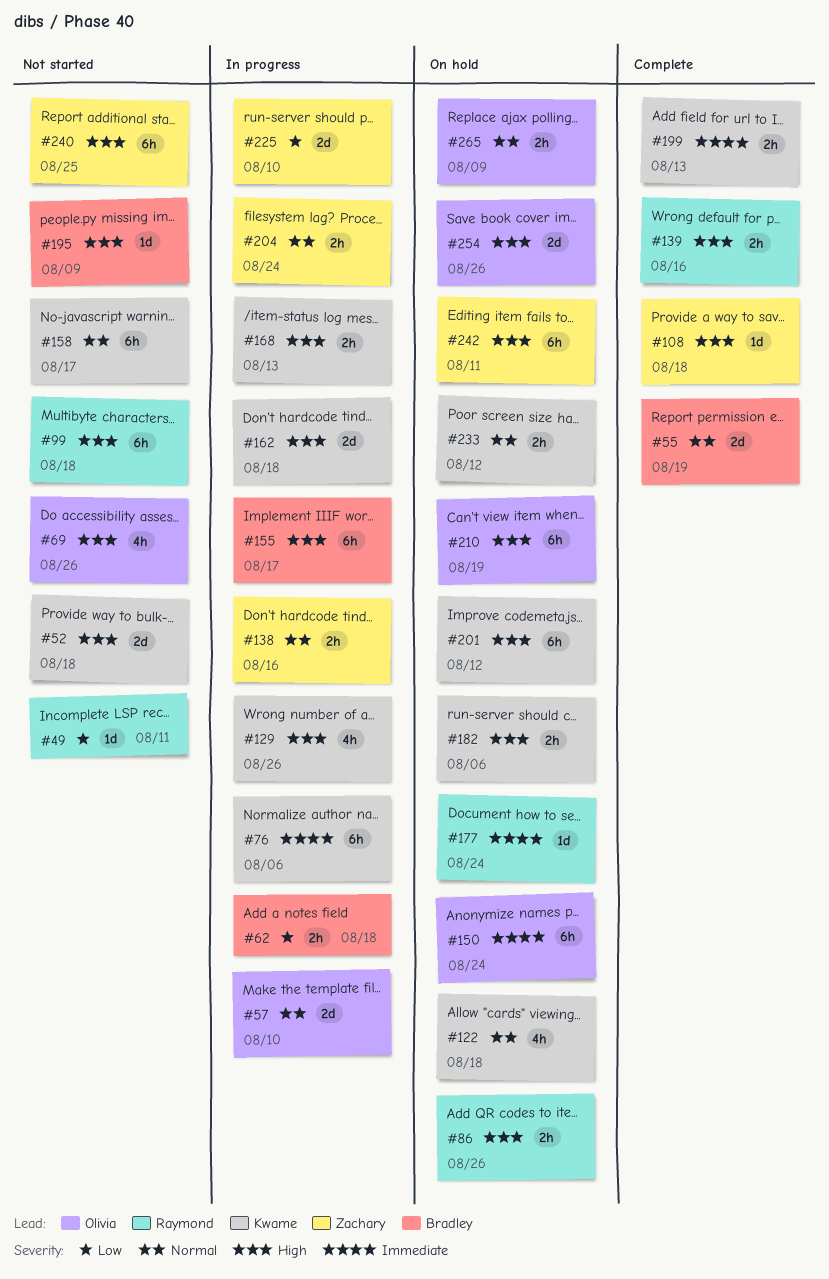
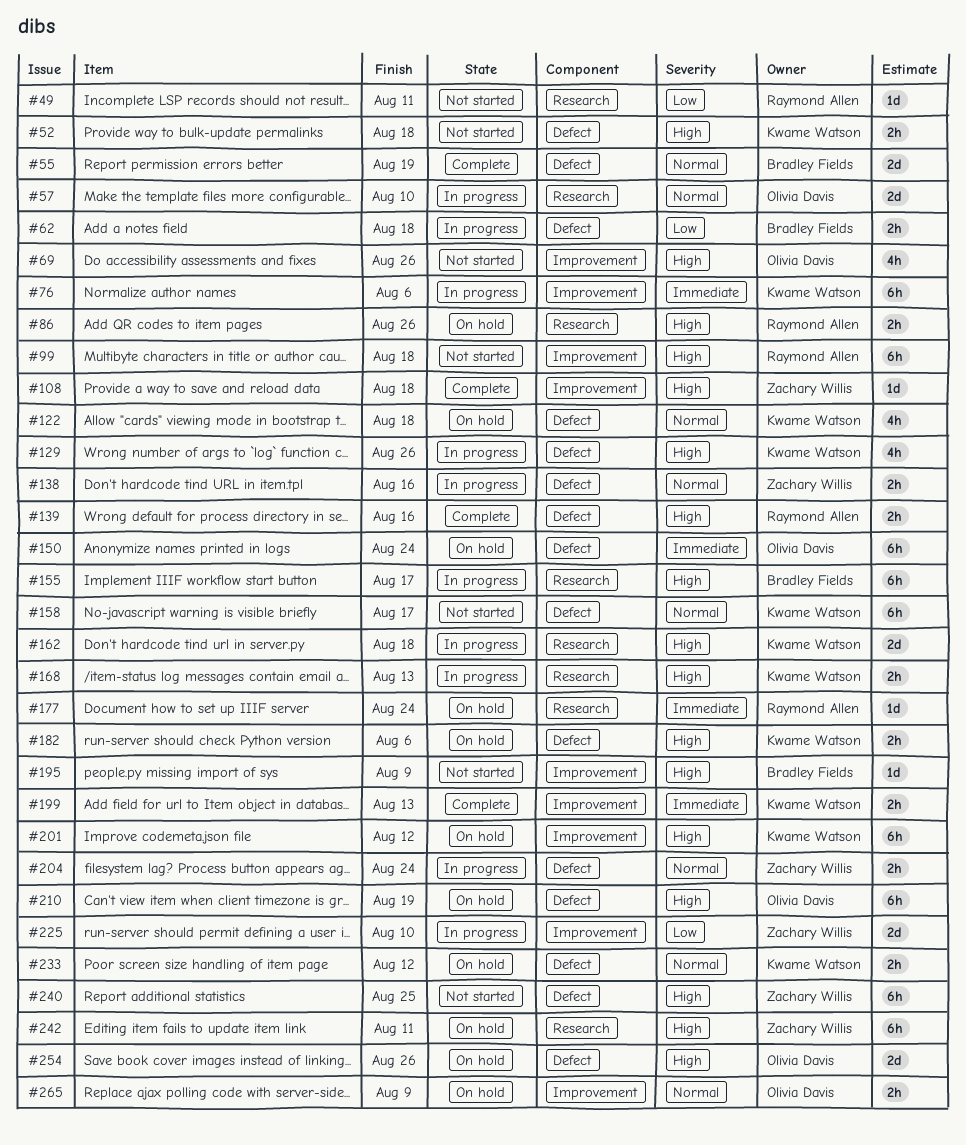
#52, estimate: 2d -> 2h

